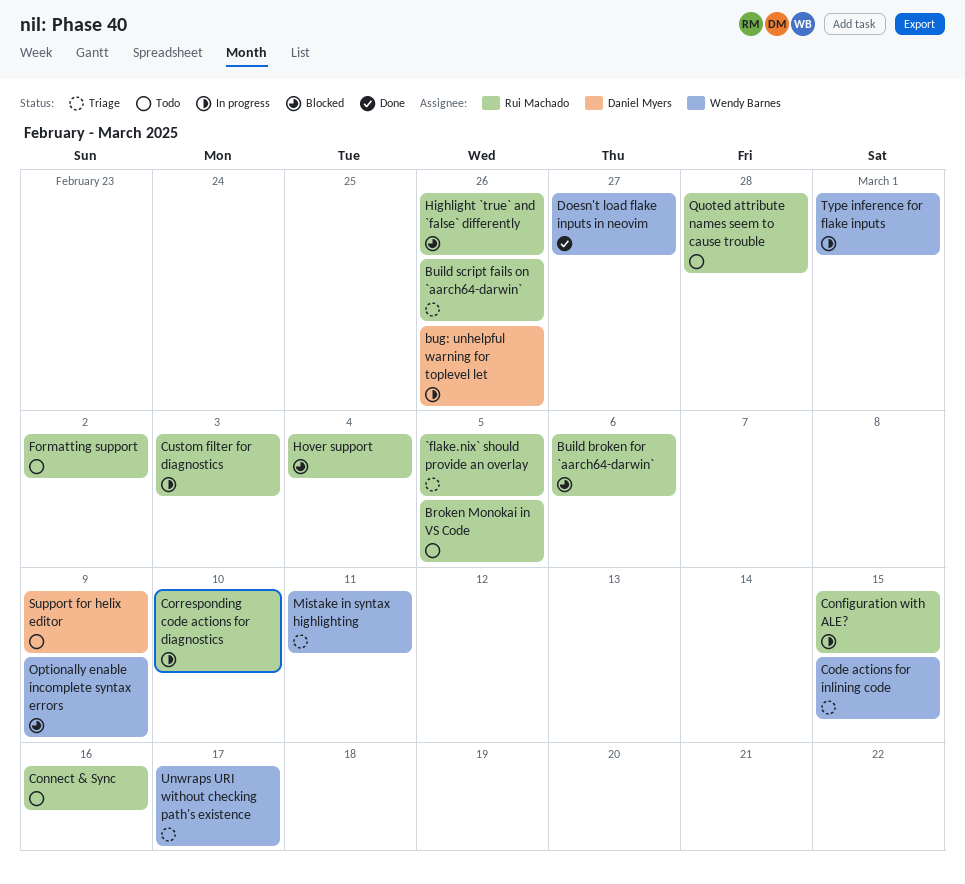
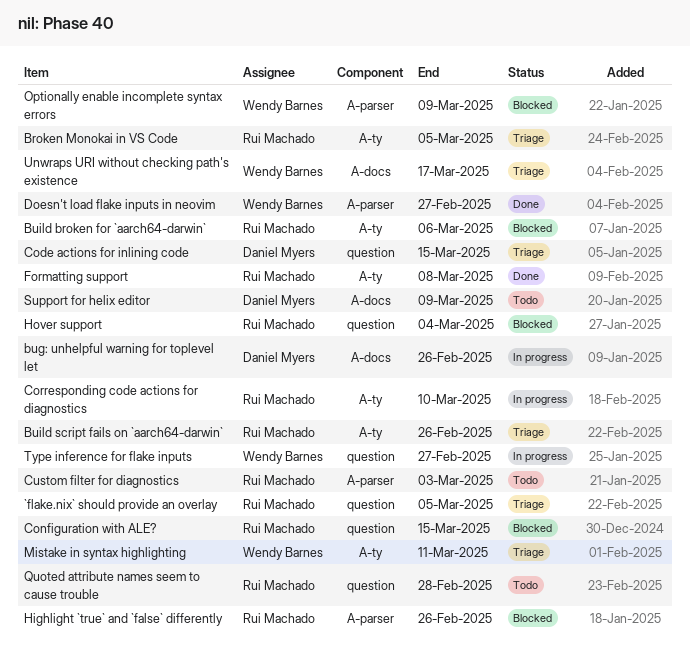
Broken Monokai in VS Code, status: Todo -> Triage
Code actions for inlining code, owner: Wendy Barnes -> Daniel Myers
Configuration with ALE?, status: In progress -> Blocked
Connect & Sync: present -> none
Custom filter for diagnostics, status: In progress -> Todo
Formatting support, status: Todo -> Done
Formatting support, due: Mar 2 -> Mar 8
Type inference for flake inputs, due: Mar 1 -> Feb 27

